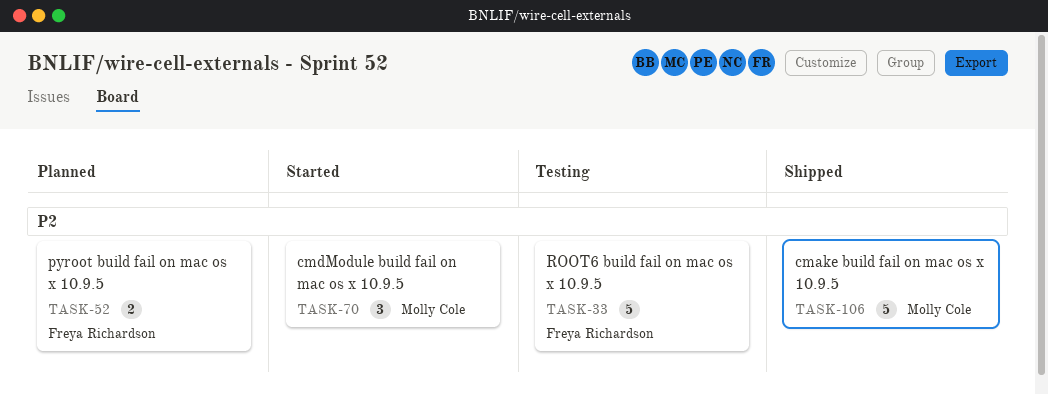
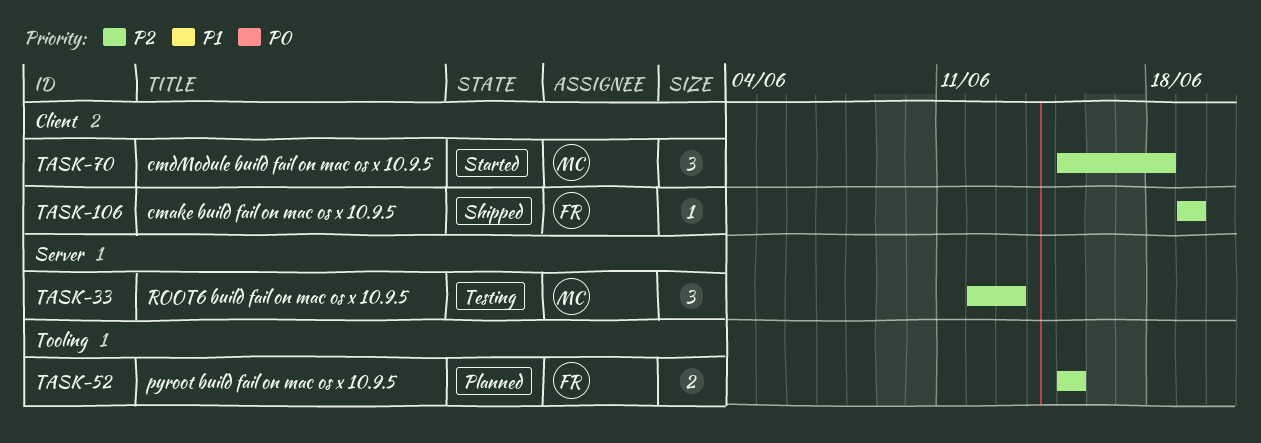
TASK-33, owner: Freya Richardson -> Molly Cole
TASK-33, estimate: 5 -> 3
TASK-106, owner: Molly Cole -> Freya Richardson
TASK-106, estimate: 5 -> 1

